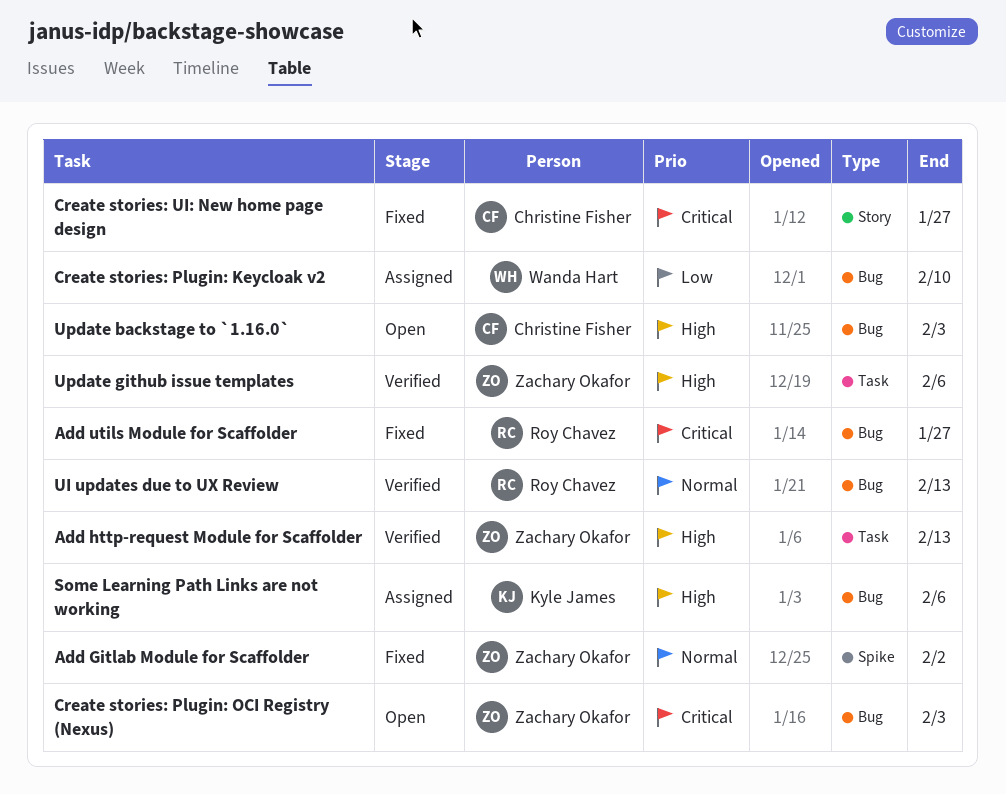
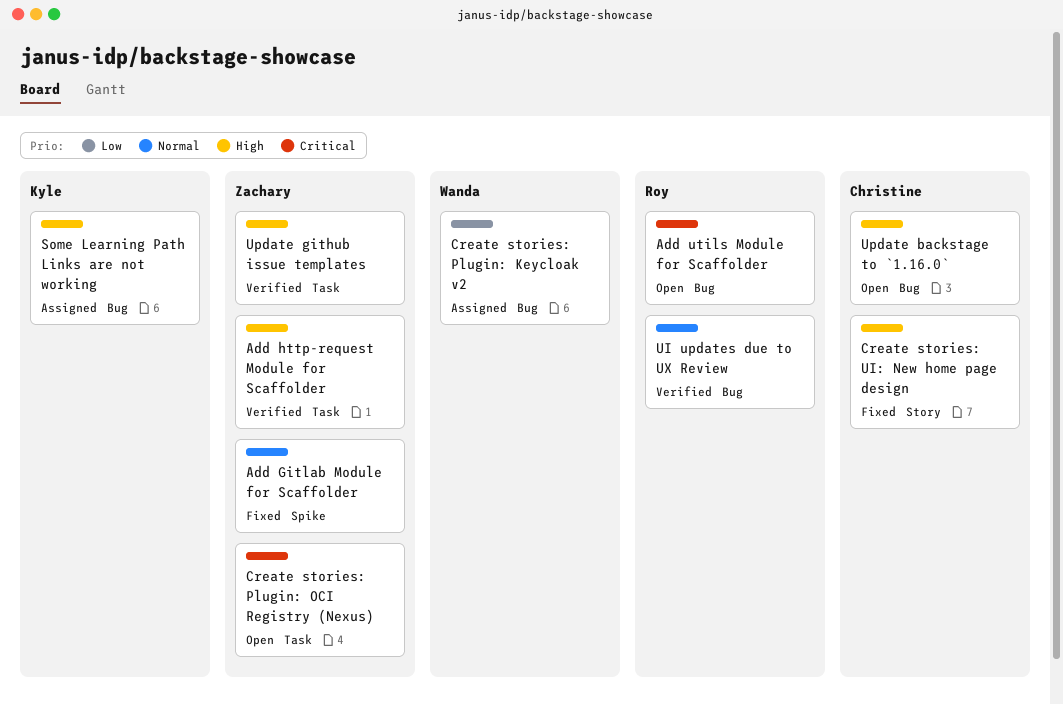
Add utils Module for Scaffolder, status: Fixed -> Open
Create stories: Plugin: OCI Registry (Nexus), label: Bug -> Task
Create stories: UI: New home page design, priority: Critical -> High

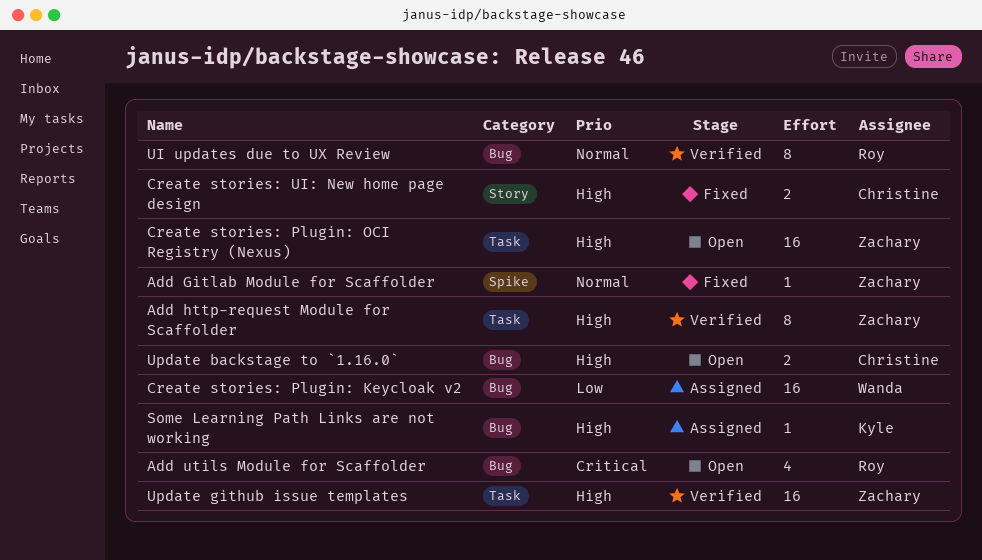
Create stories: Plugin: OCI Registry (Nexus), priority: Critical -> High

